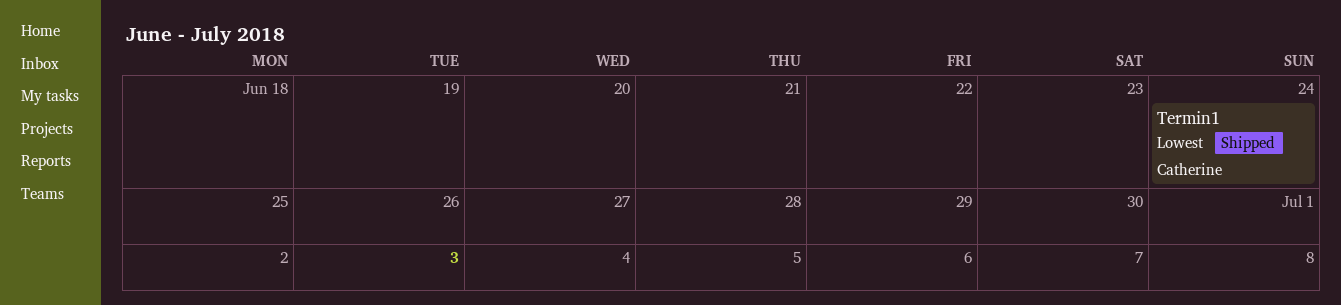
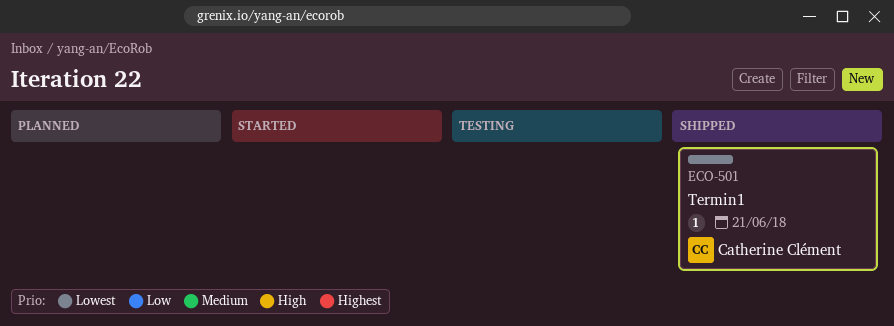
Termin1, due: Jun 24 -> Jun 21

